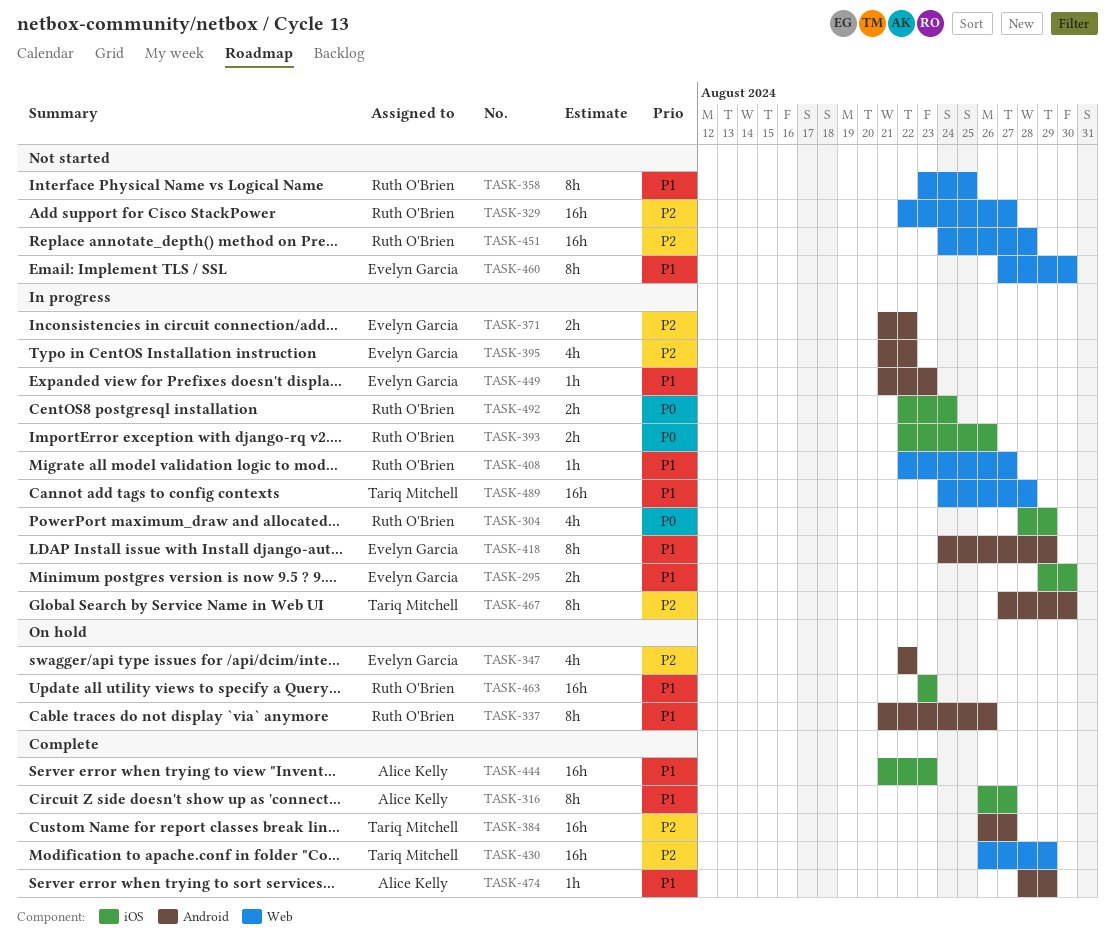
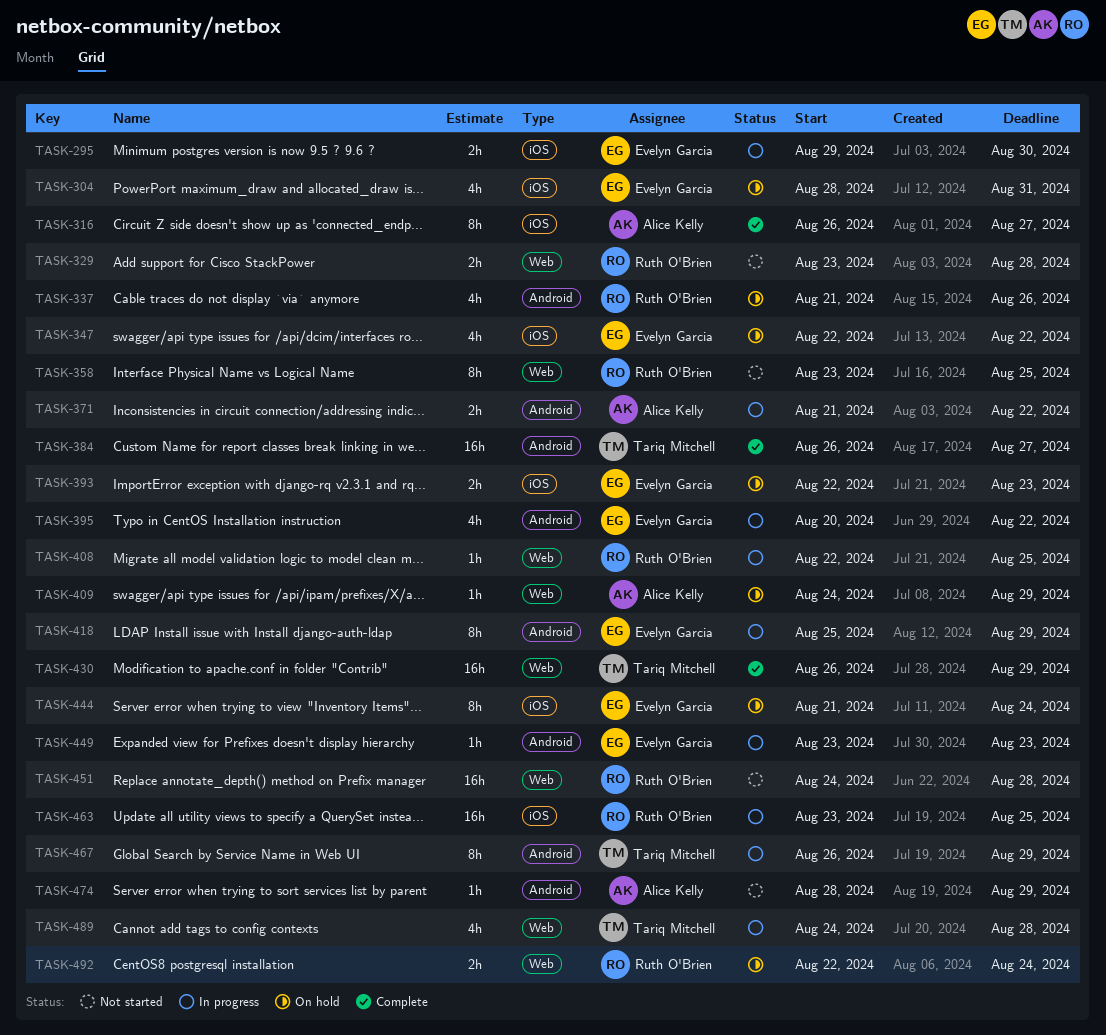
TASK-304, status: In progress -> On hold
TASK-304, owner: Ruth O'Brien -> Evelyn Garcia
TASK-304, due: Aug 29 -> Aug 31
TASK-329, estimate: 16h -> 2h
TASK-329, start: Aug 22 -> Aug 23
TASK-329, due: Aug 27 -> Aug 28
TASK-337, estimate: 8h -> 4h
TASK-347, label: Android -> iOS
TASK-371, owner: Evelyn Garcia -> Alice Kelly
TASK-393, status: In progress -> On hold
TASK-393, owner: Ruth O'Brien -> Evelyn Garcia
TASK-393, due: Aug 26 -> Aug 23
TASK-395, start: Aug 21 -> Aug 20
TASK-408, due: Aug 27 -> Aug 25
TASK-409: none -> present
TASK-418, start: Aug 24 -> Aug 25
TASK-444, status: Complete -> On hold
TASK-444, owner: Alice Kelly -> Evelyn Garcia
TASK-444, estimate: 16h -> 8h
TASK-444, due: Aug 23 -> Aug 24
TASK-449, start: Aug 21 -> Aug 23
TASK-460: present -> none
TASK-463, status: On hold -> In progress
TASK-463, due: Aug 23 -> Aug 25
TASK-467, start: Aug 27 -> Aug 26
TASK-467, due: Aug 30 -> Aug 29
TASK-474, status: Complete -> Not started
TASK-489, estimate: 16h -> 4h
TASK-492, status: In progress -> On hold
TASK-492, label: iOS -> Web

